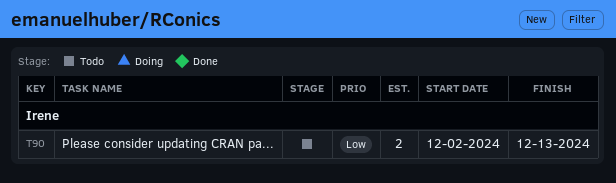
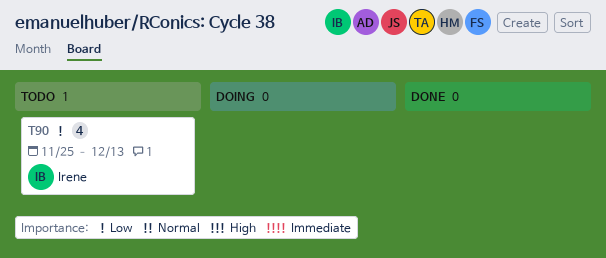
T90, estimate: 2 -> 4
T90, start: Dec 2 -> Nov 25

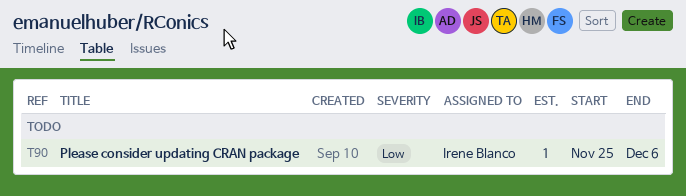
T90, estimate: 4 -> 1
T90, due: Dec 13 -> Dec 6

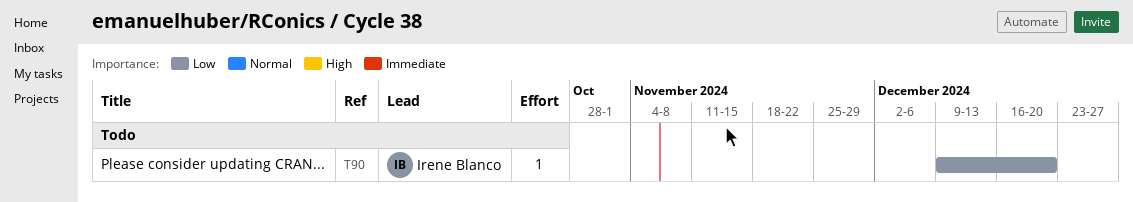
T90, start: Nov 25 -> Dec 9
T90, due: Dec 6 -> Dec 20

